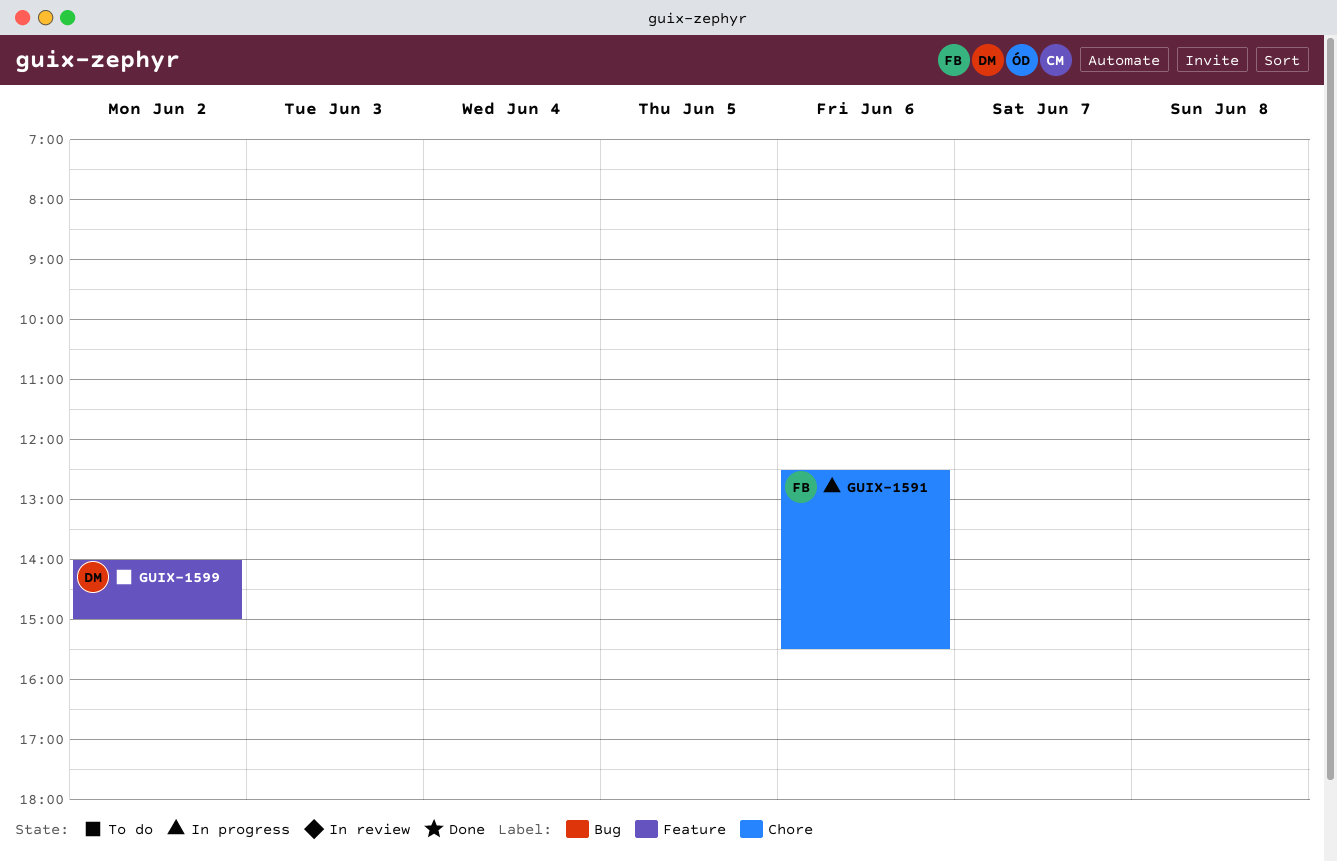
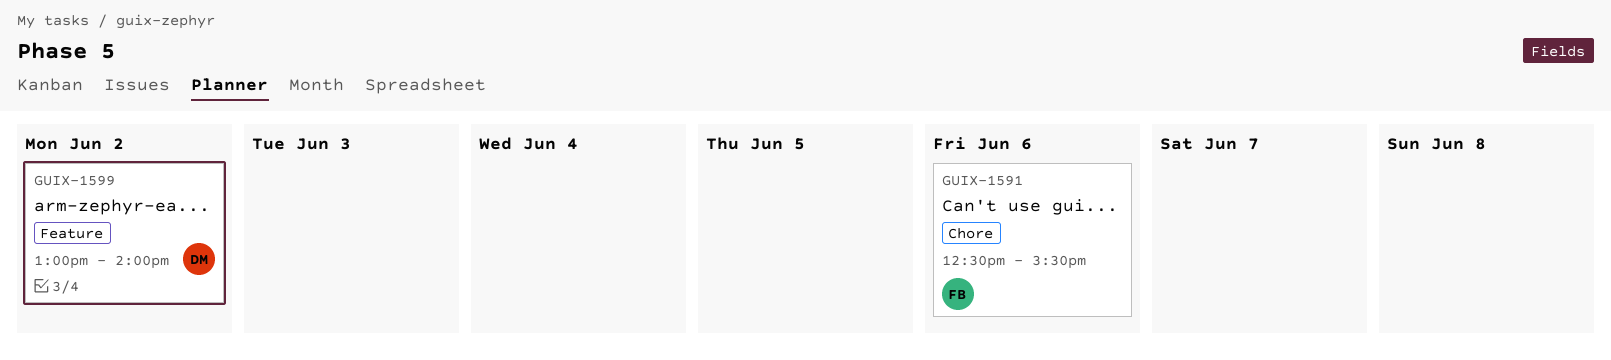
GUIX-1599, begins: 14:00 -> 13:00
GUIX-1599, ends: 15:00 -> 14:00

